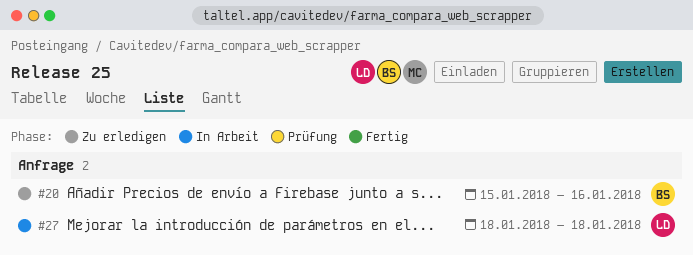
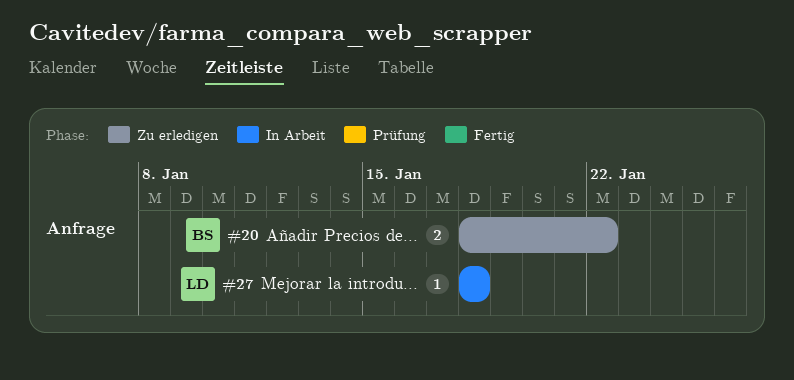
#20, start: Jan 15 -> Jan 18
#20, due: Jan 16 -> Jan 22

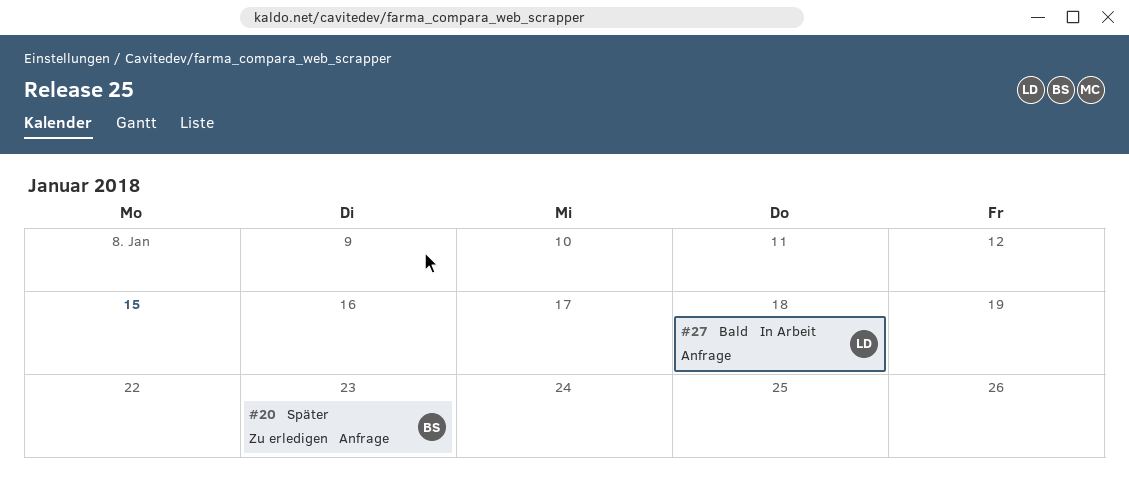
#20, due: Jan 22 -> Jan 23

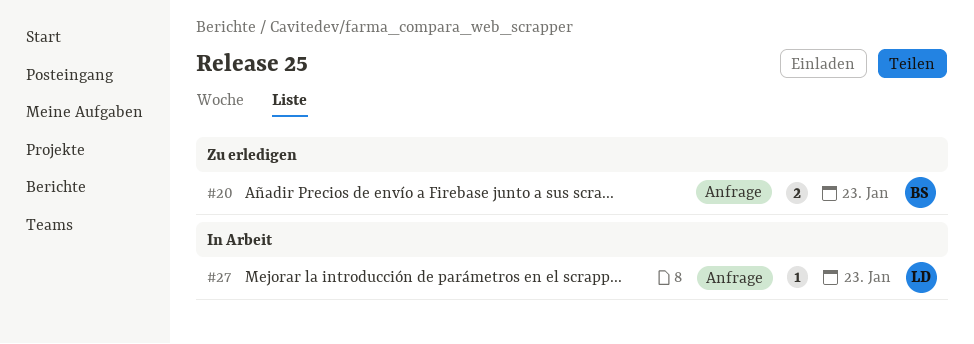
#27, due: Jan 18 -> Jan 23

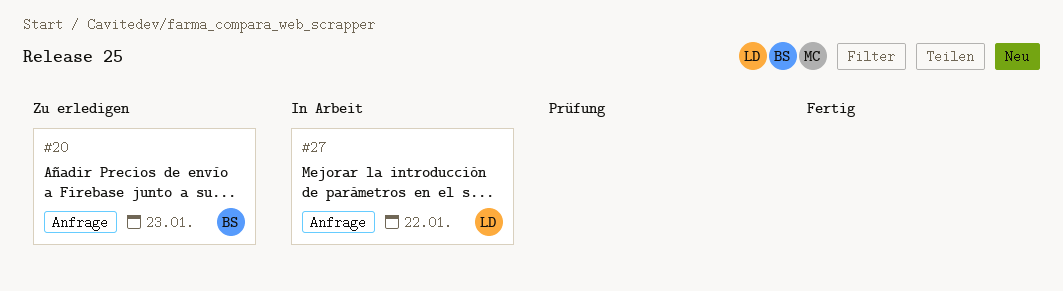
#27, due: Jan 23 -> Jan 22

